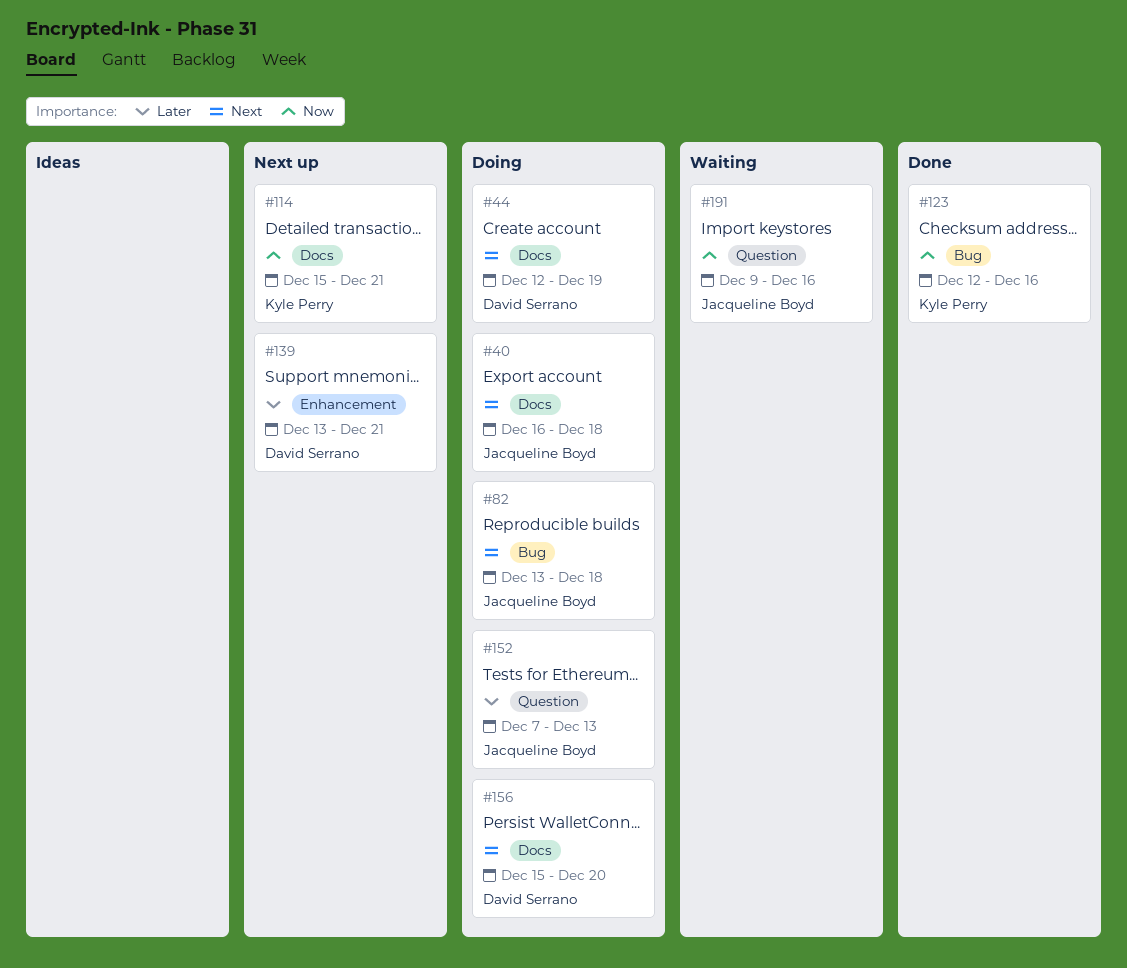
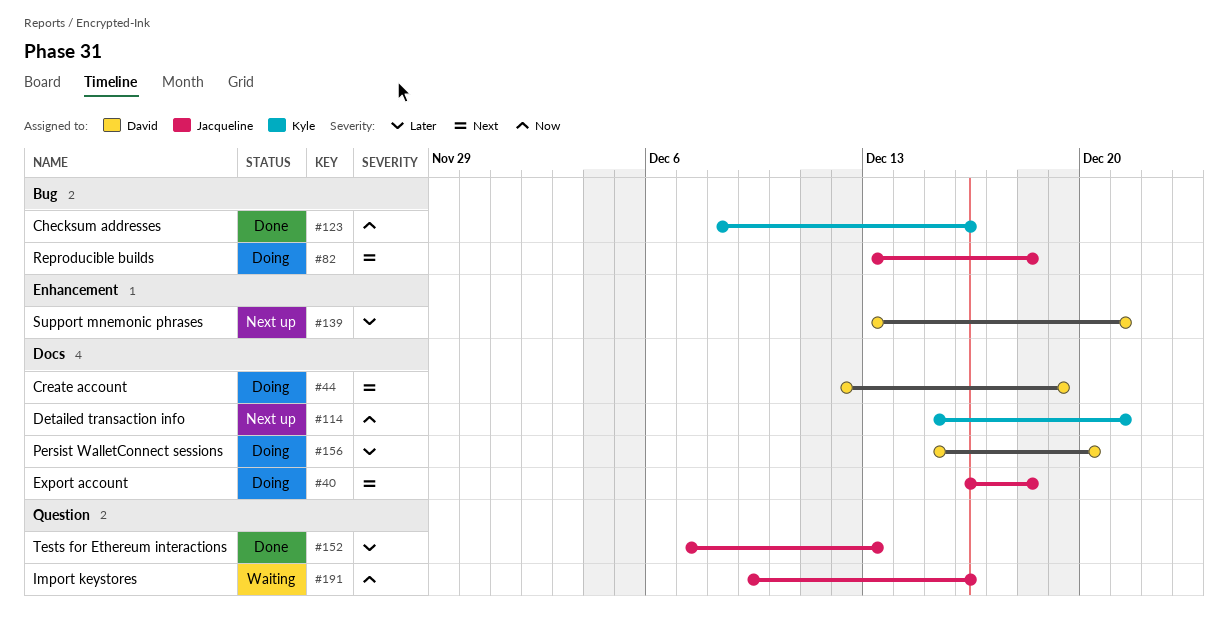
#123, start: Dec 12 -> Dec 8
#152, status: Doing -> Done
#156, priority: Next -> Later

